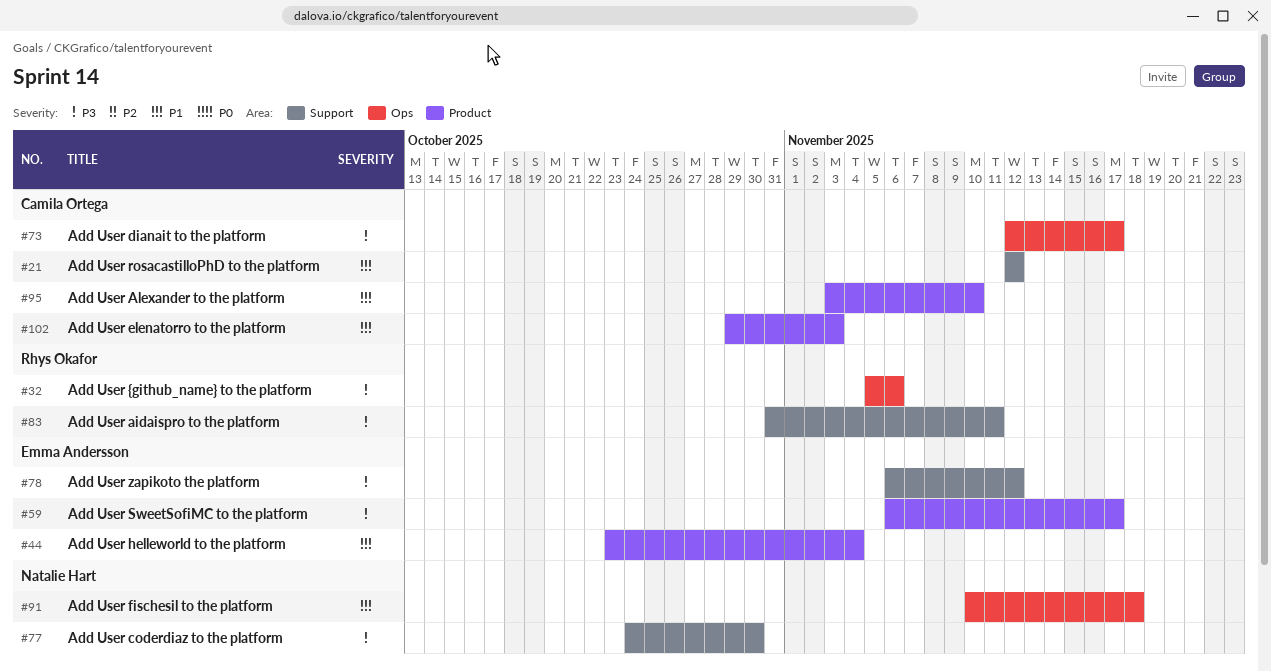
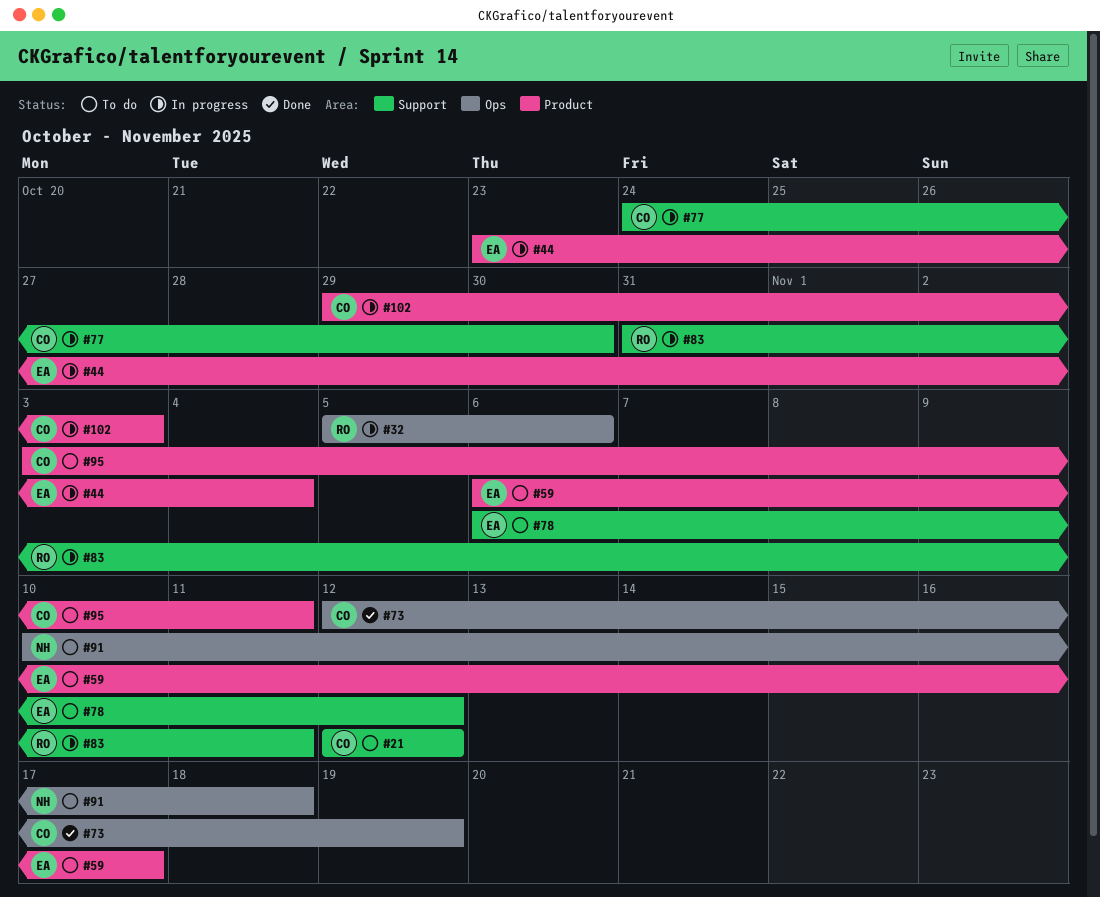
#73, due: Nov 17 -> Nov 19
#77, owner: Natalie Hart -> Camila Ortega
#95, due: Nov 10 -> Nov 11

